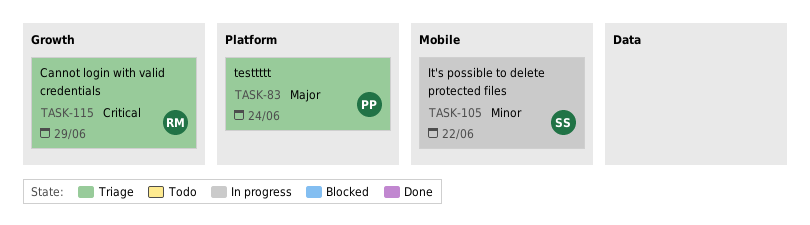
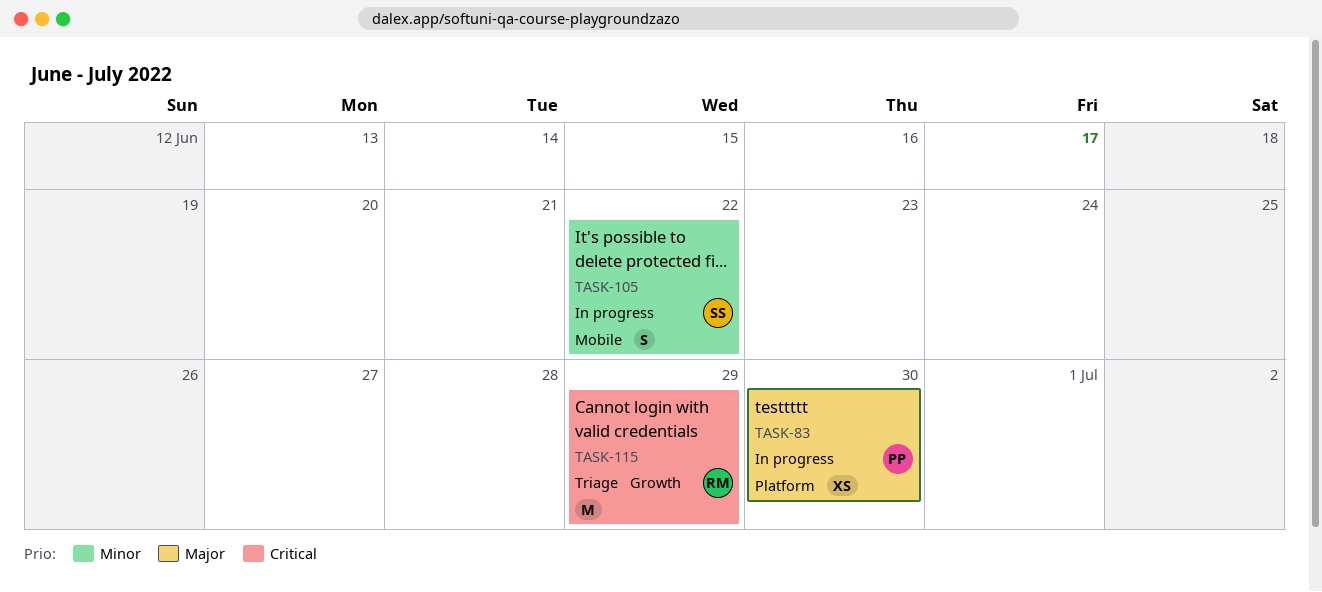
TASK-83, status: Triage -> In progress
TASK-83, due: Jun 24 -> Jun 30

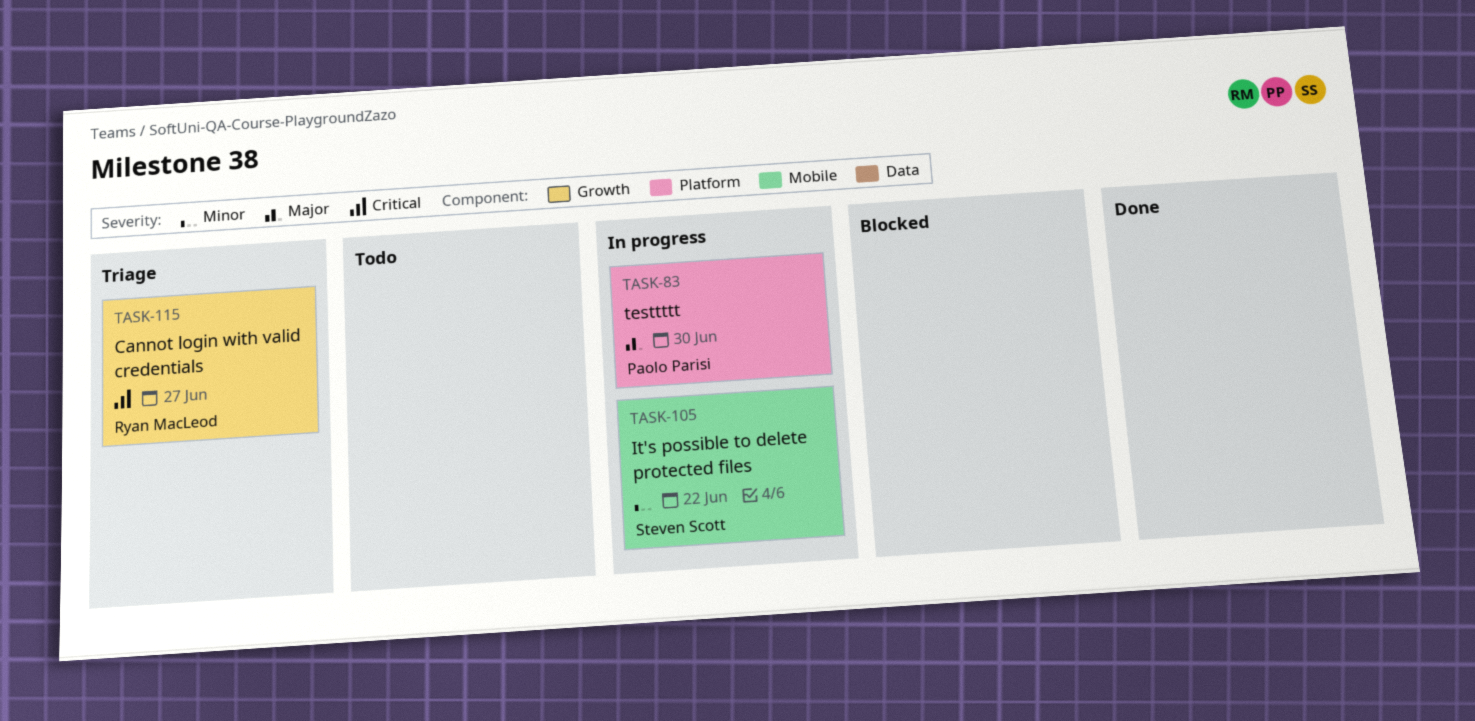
TASK-115, due: Jun 29 -> Jun 27

